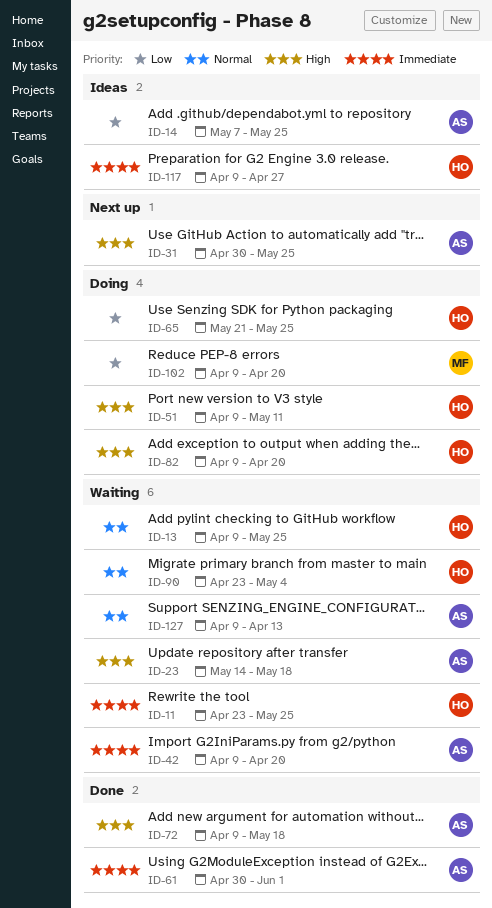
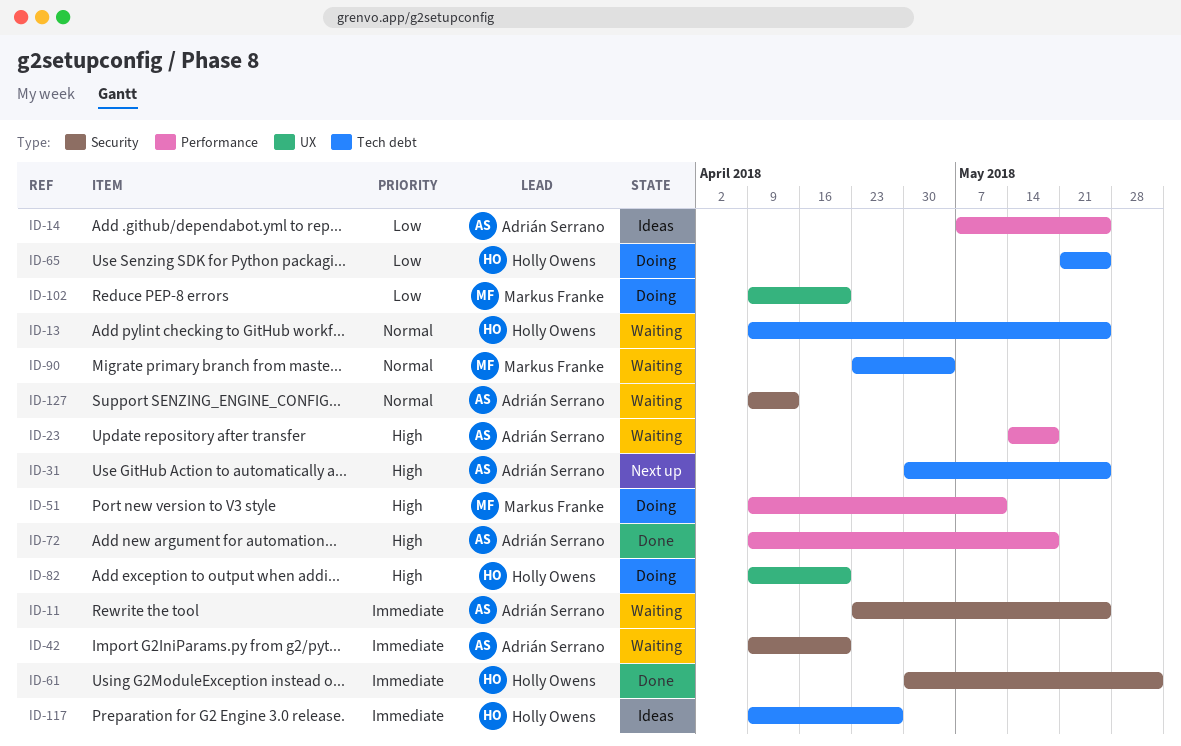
ID-11, owner: Holly Owens -> Adrián Serrano
ID-51, owner: Holly Owens -> Markus Franke
ID-61, owner: Adrián Serrano -> Holly Owens
ID-90, owner: Holly Owens -> Markus Franke

